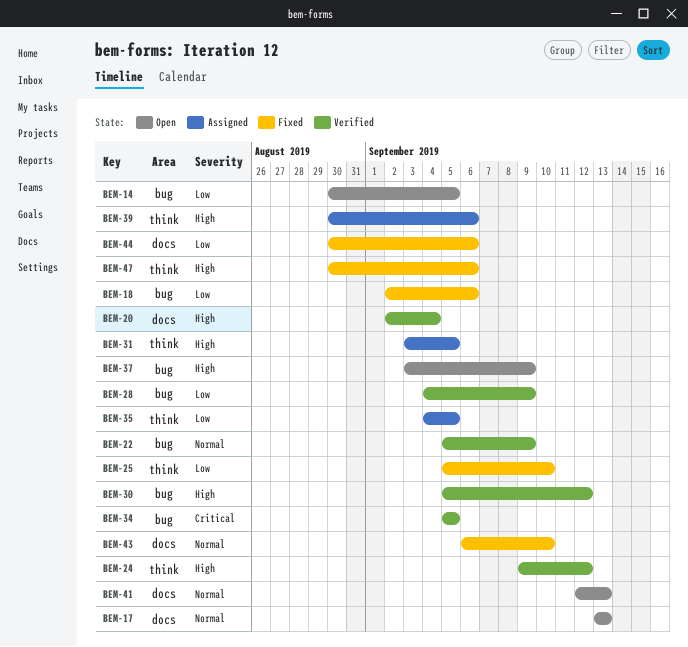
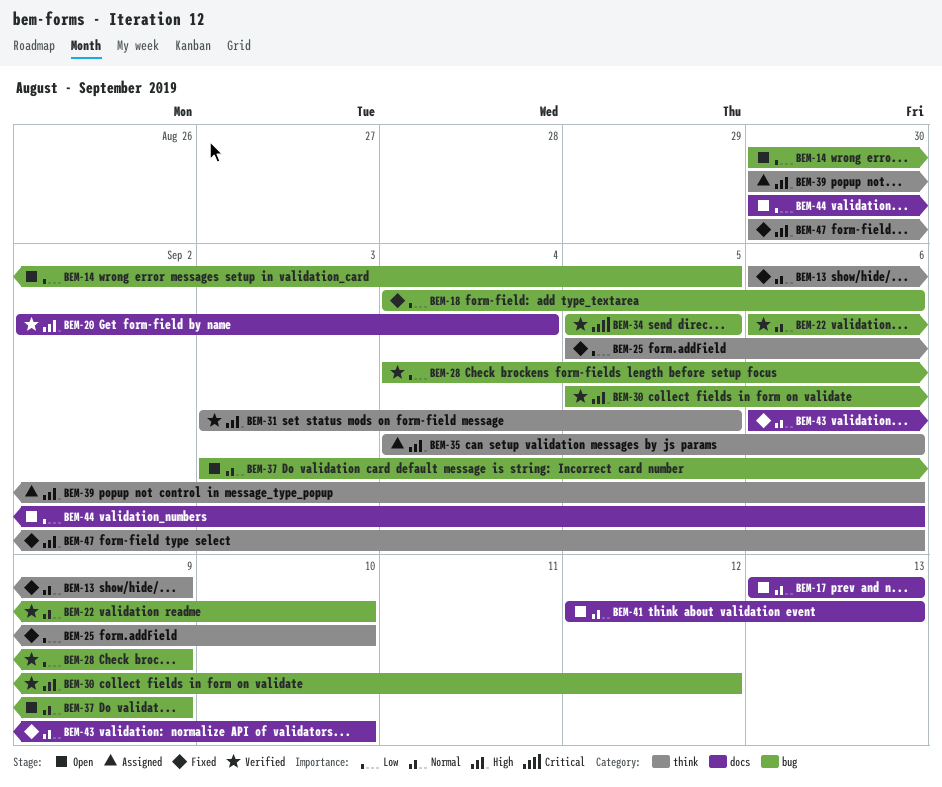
BEM-13: none -> present
BEM-18, start: Sep 2 -> Sep 4
BEM-22, start: Sep 5 -> Sep 6
BEM-22, due: Sep 9 -> Sep 10
BEM-24: present -> none
BEM-31, status: Assigned -> Verified
BEM-35, priority: Low -> High
BEM-35, due: Sep 5 -> Sep 6
BEM-37, priority: High -> Normal
BEM-44, status: Fixed -> Open

